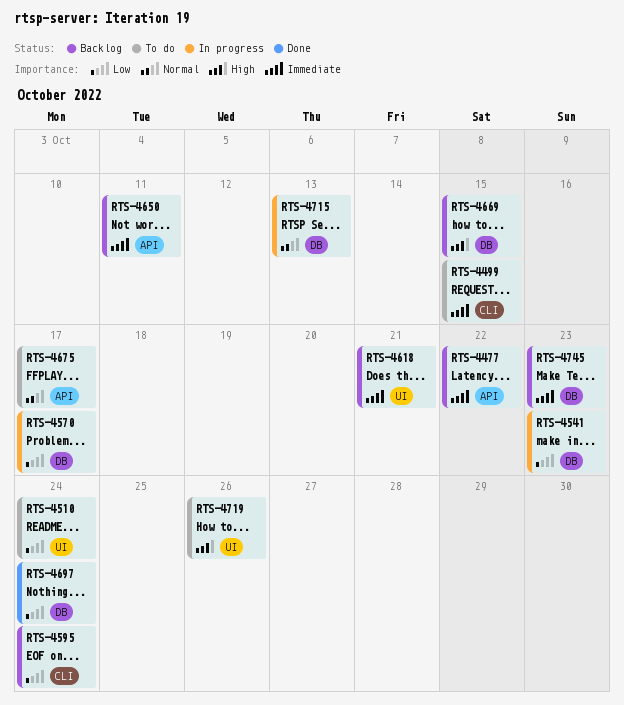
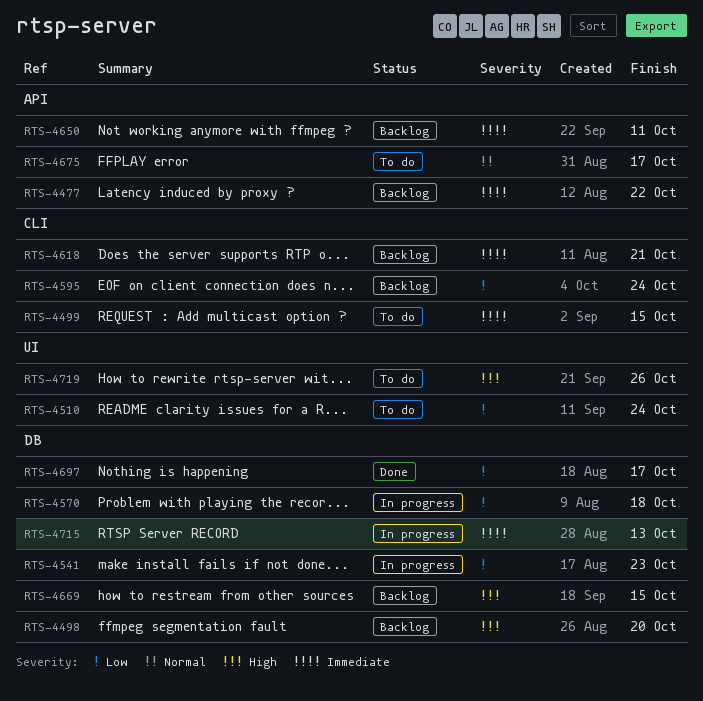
RTS-4498: none -> present
RTS-4570, due: Oct 17 -> Oct 18
RTS-4618, label: UI -> CLI
RTS-4697, due: Oct 24 -> Oct 17
RTS-4715, priority: Normal -> Immediate
RTS-4745: present -> none

